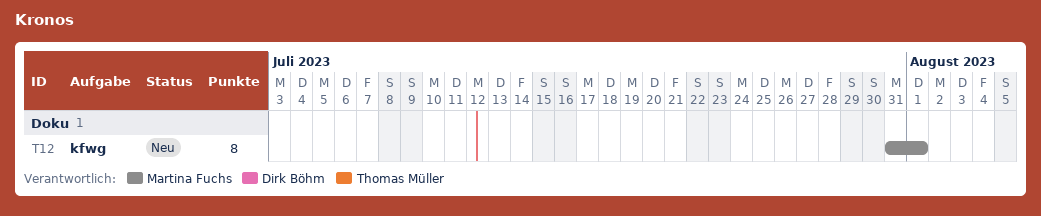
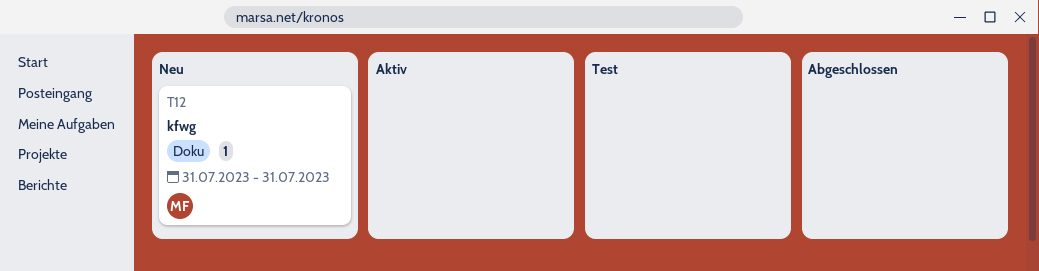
T12, estimate: 8 -> 1
T12, due: Aug 1 -> Jul 31

